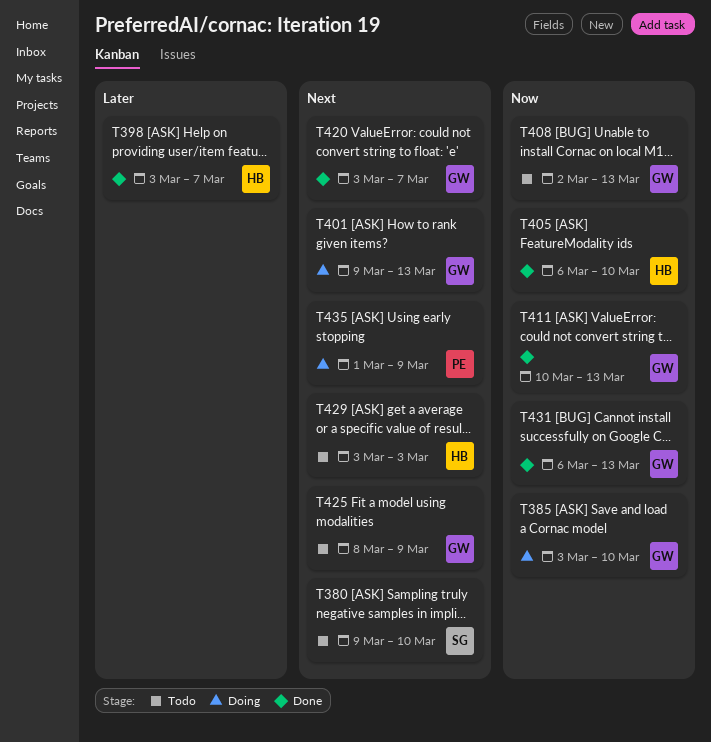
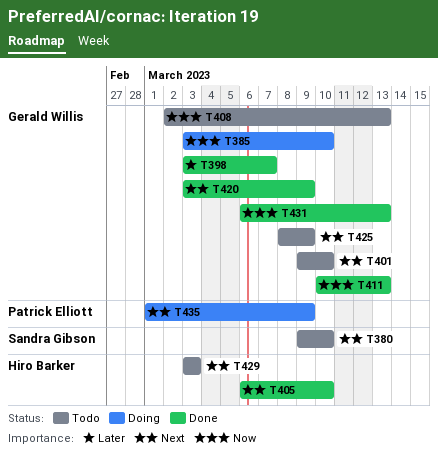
T398, owner: Hiro Barker -> Gerald Willis
T401, status: Doing -> Todo
T401, due: Mar 13 -> Mar 10
T405, priority: Now -> Next
T420, due: Mar 7 -> Mar 9

